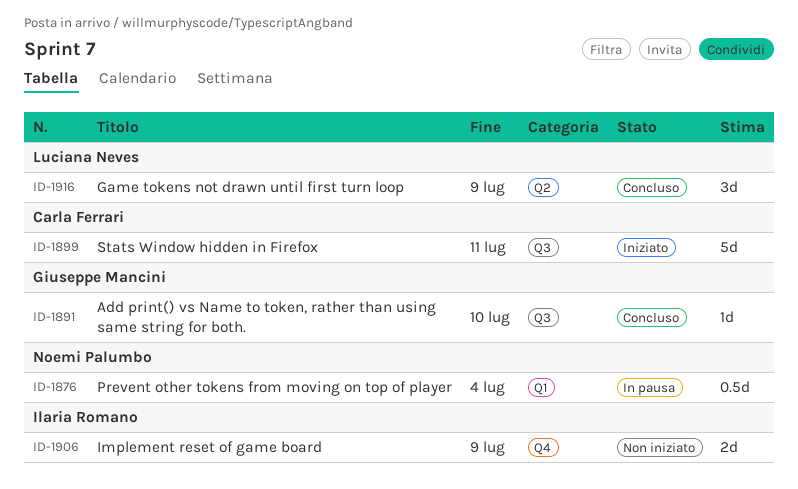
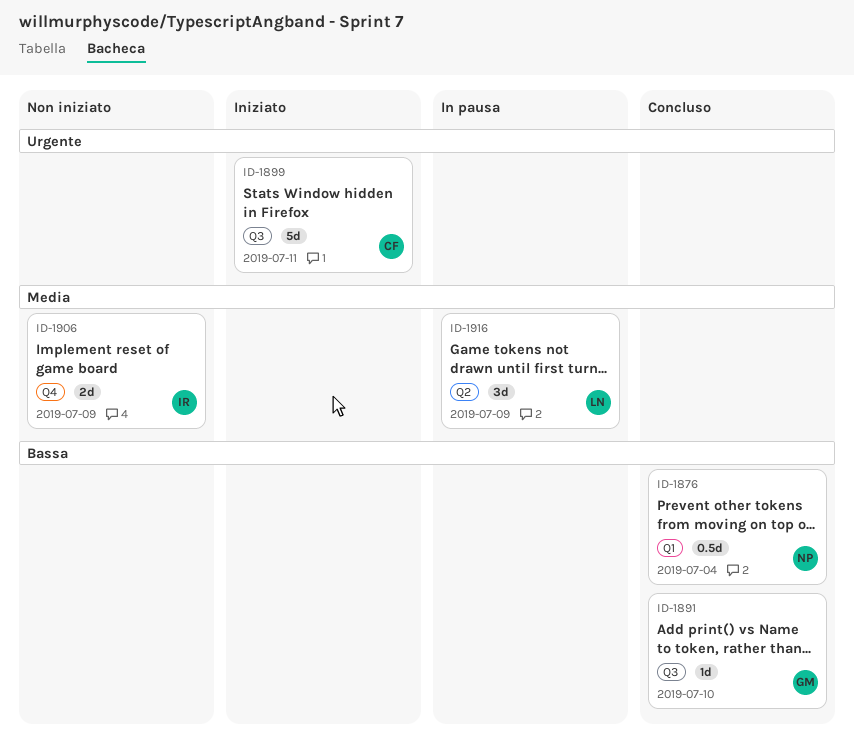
ID-1876, status: In pausa -> Concluso
ID-1916, status: Concluso -> In pausa

